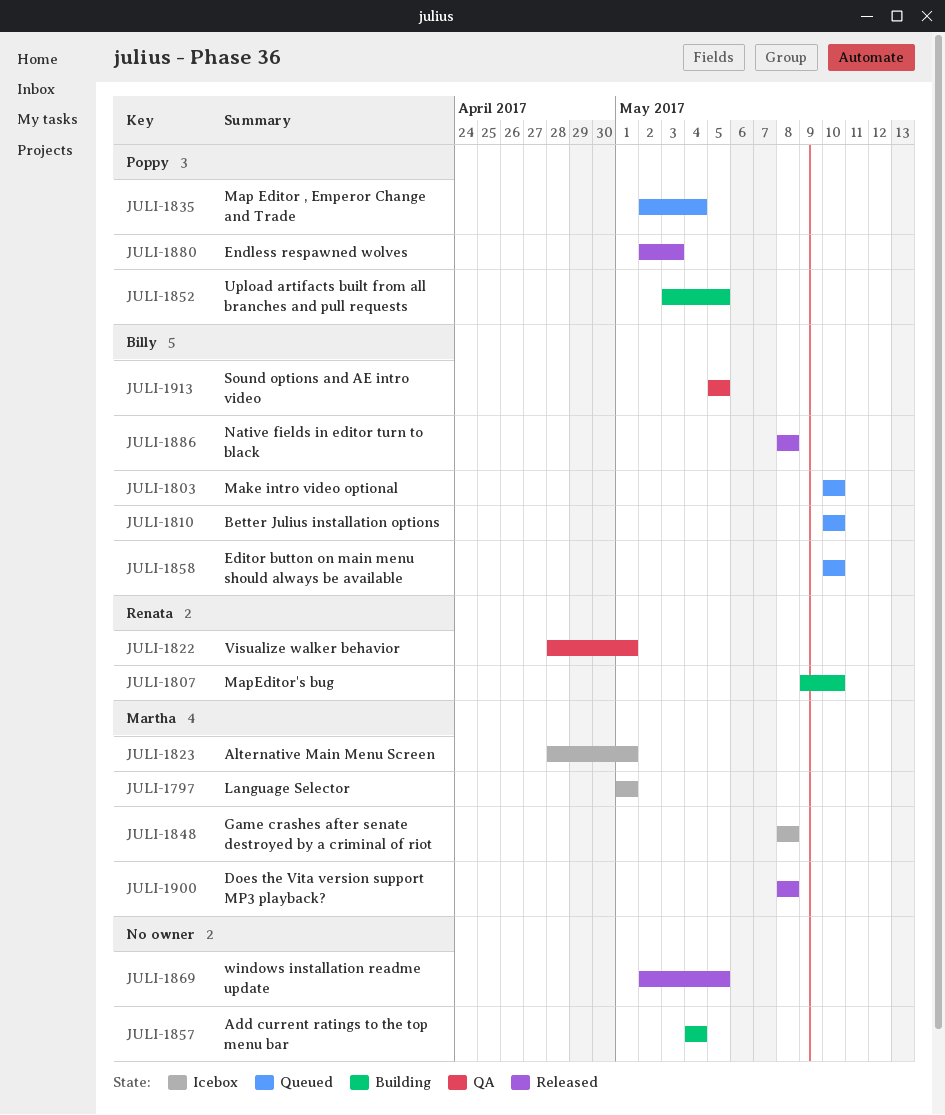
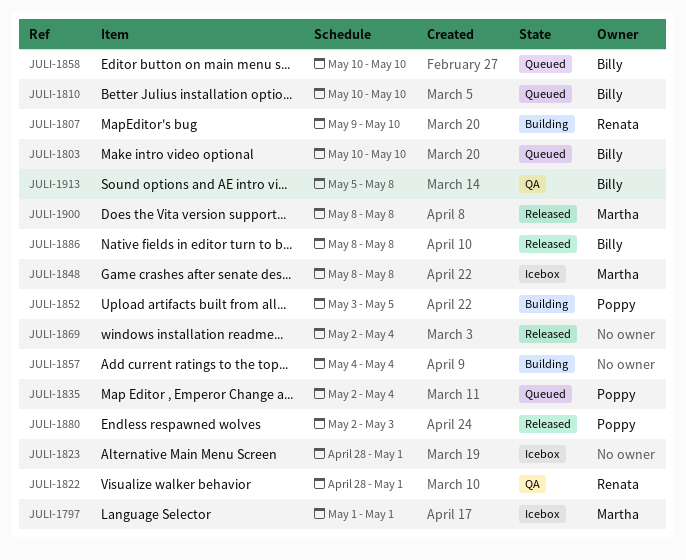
JULI-1823, owner: Martha -> none
JULI-1869, due: May 5 -> May 4
JULI-1913, due: May 5 -> May 8

